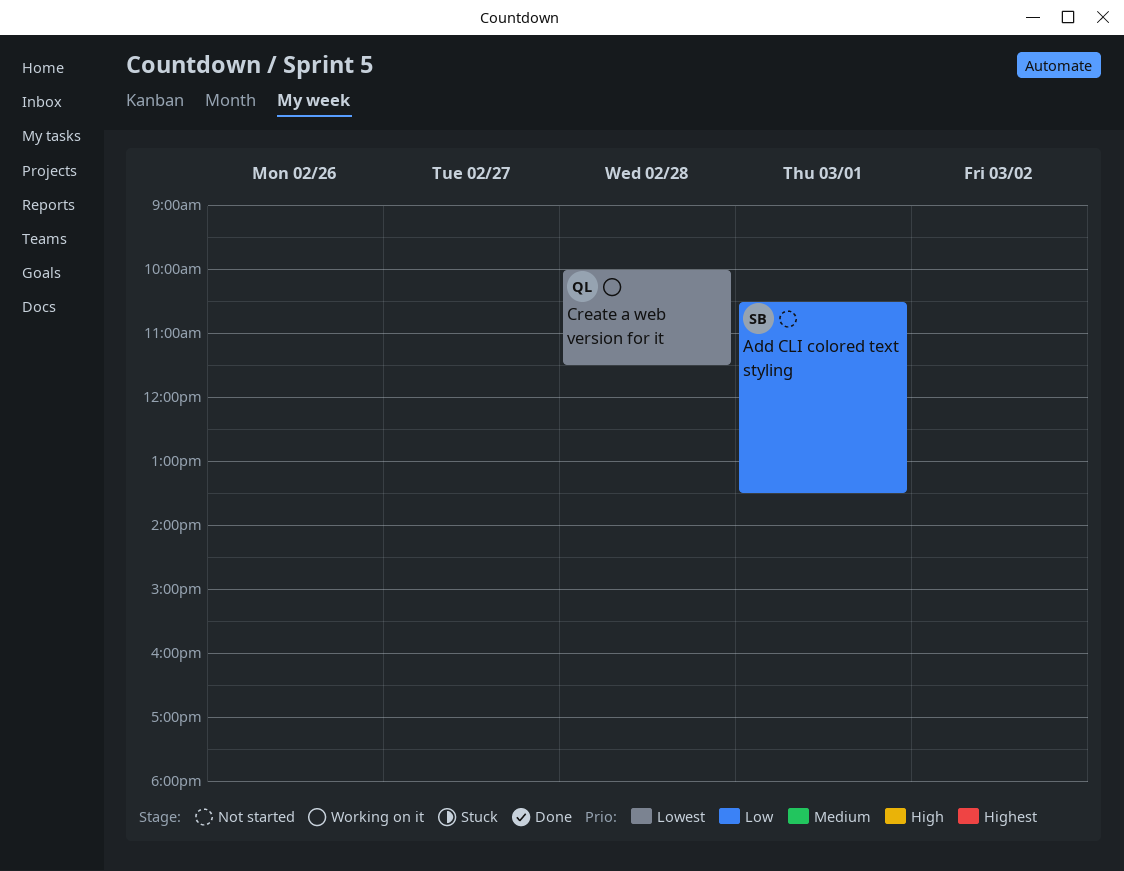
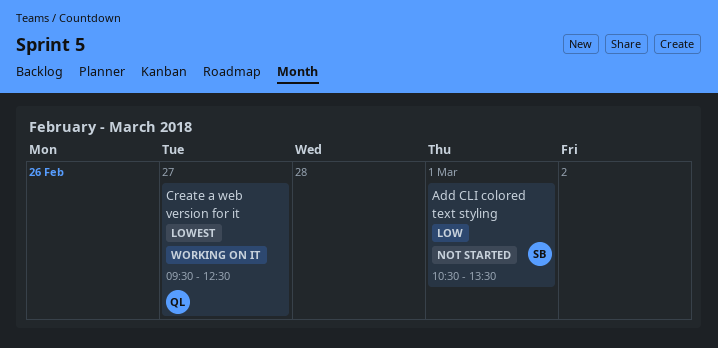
Create a web version for it, day: Feb 28 -> Feb 27
Create a web version for it, begins: 10:00 -> 09:30
Create a web version for it, ends: 11:30 -> 12:30

